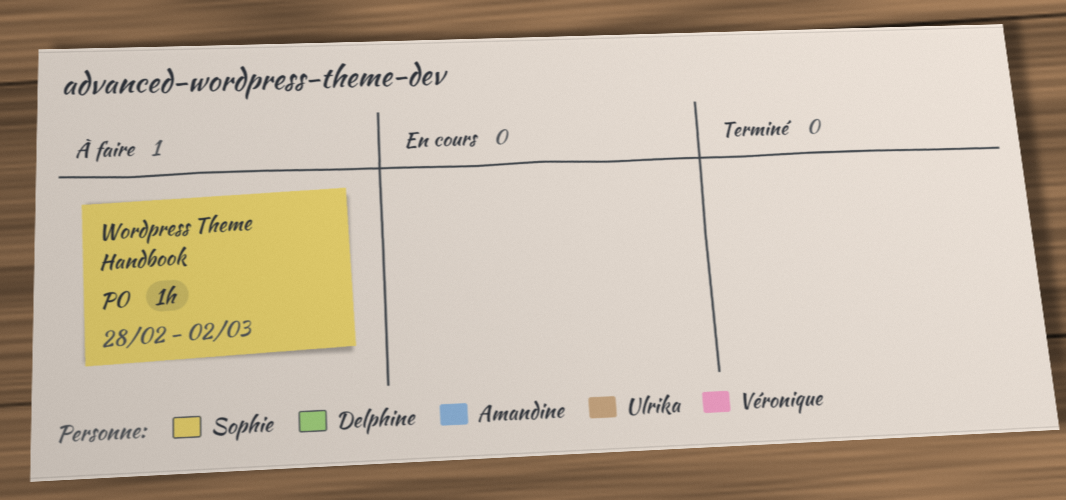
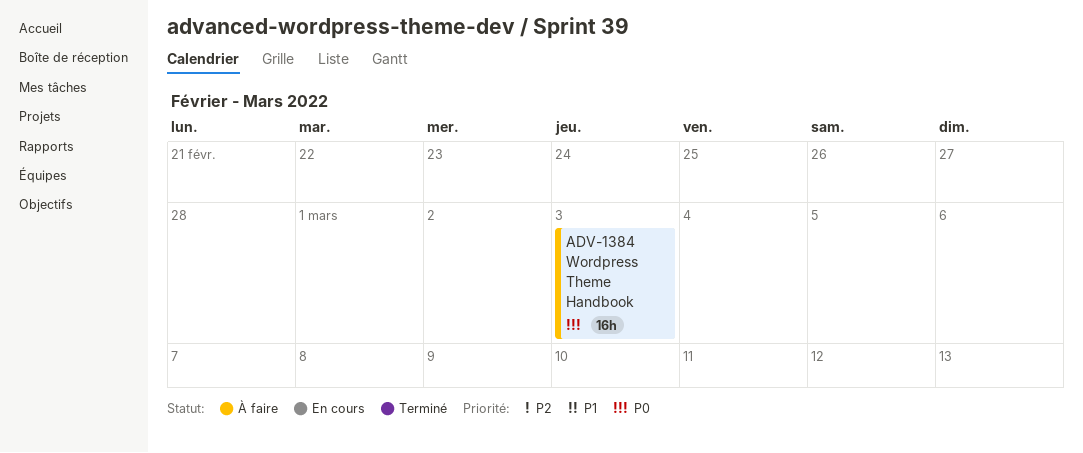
Wordpress Theme Handbook, estimate: 1h -> 16h
Wordpress Theme Handbook, due: Mar 2 -> Mar 3

